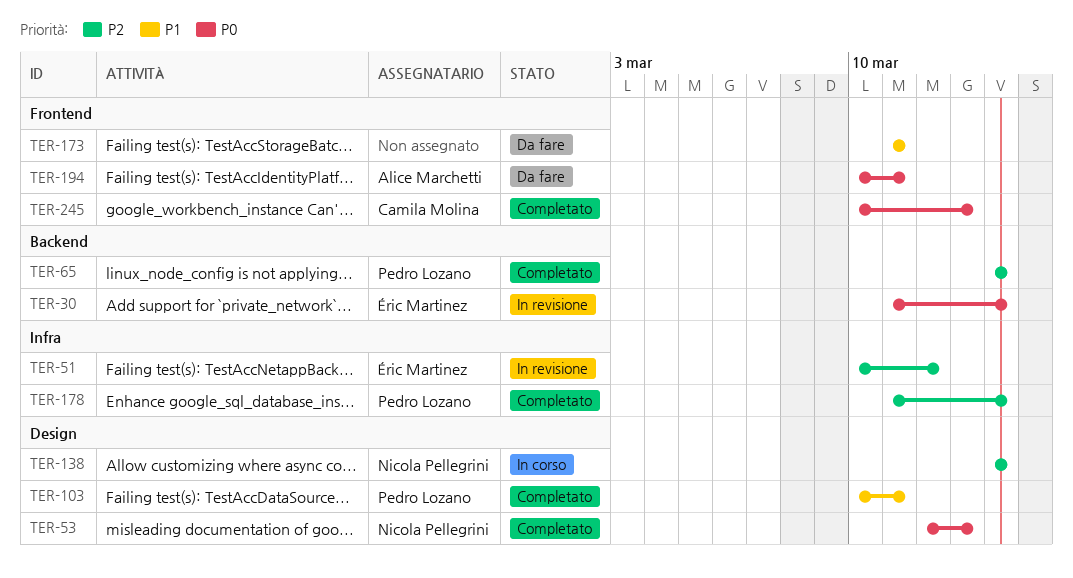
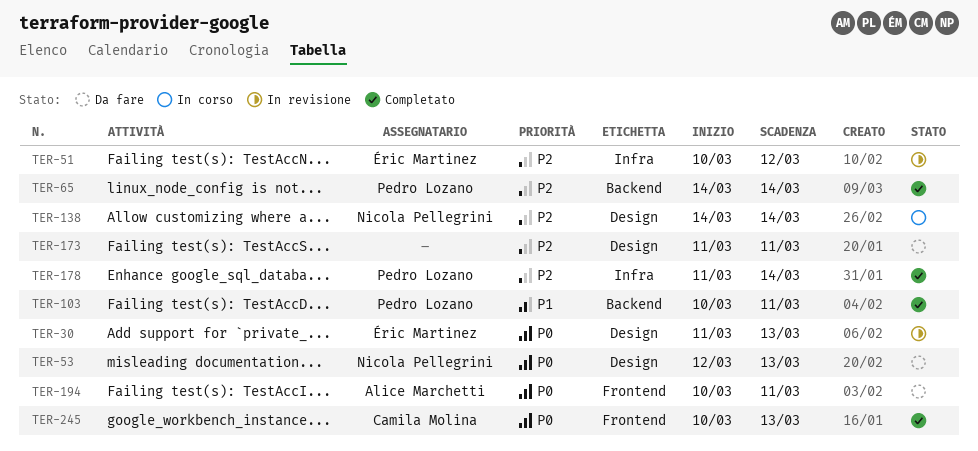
TER-30, label: Backend -> Design
TER-30, due: Mar 14 -> Mar 13
TER-53, status: Completato -> Da fare
TER-103, label: Design -> Backend
TER-173, priority: P1 -> P2
TER-173, label: Frontend -> Design

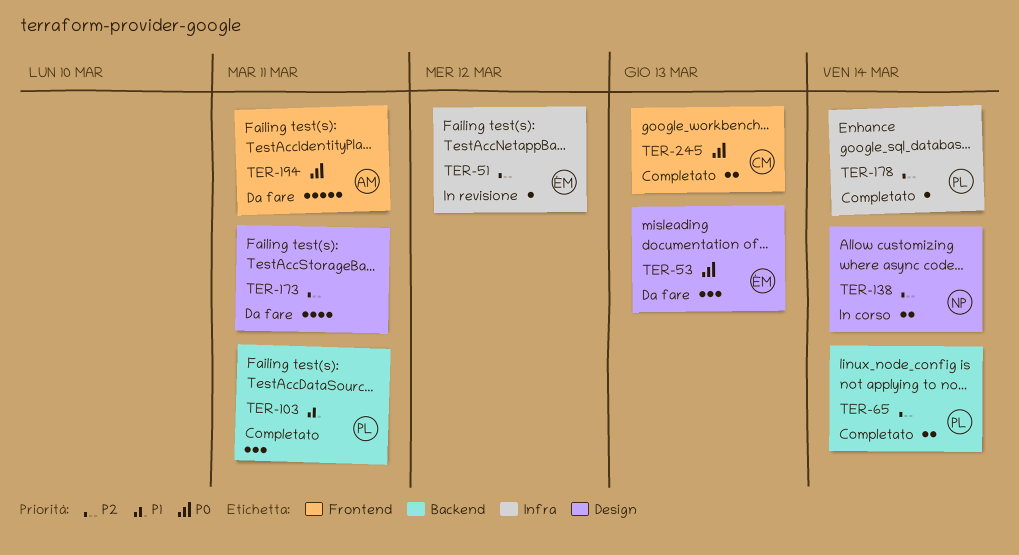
TER-30: present -> none
TER-53, owner: Nicola Pellegrini -> Éric Martinez

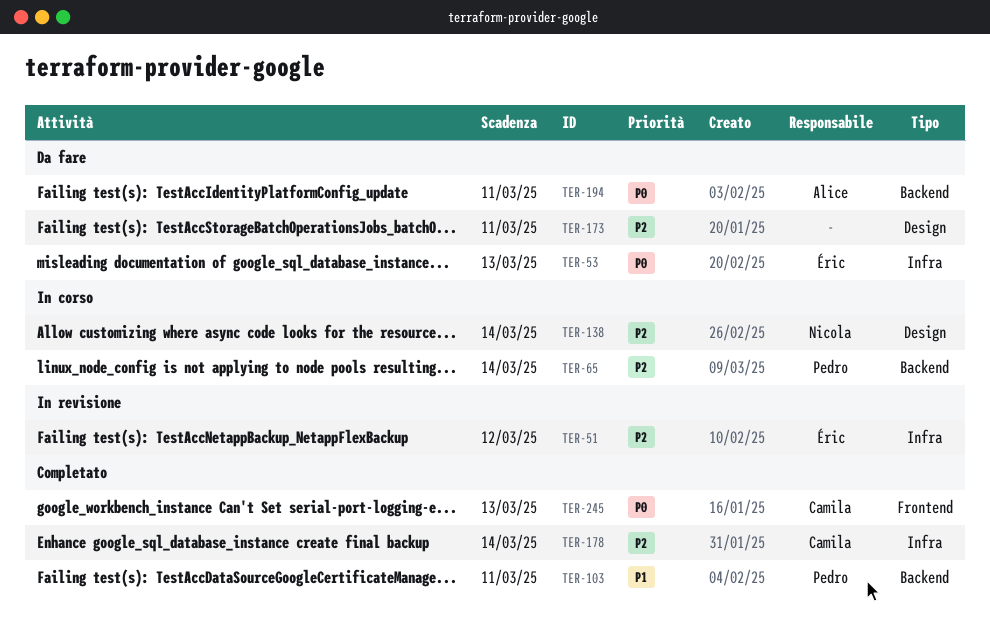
TER-53, label: Design -> Infra
TER-65, status: Completato -> In corso
TER-178, owner: Pedro -> Camila
TER-194, label: Frontend -> Backend

